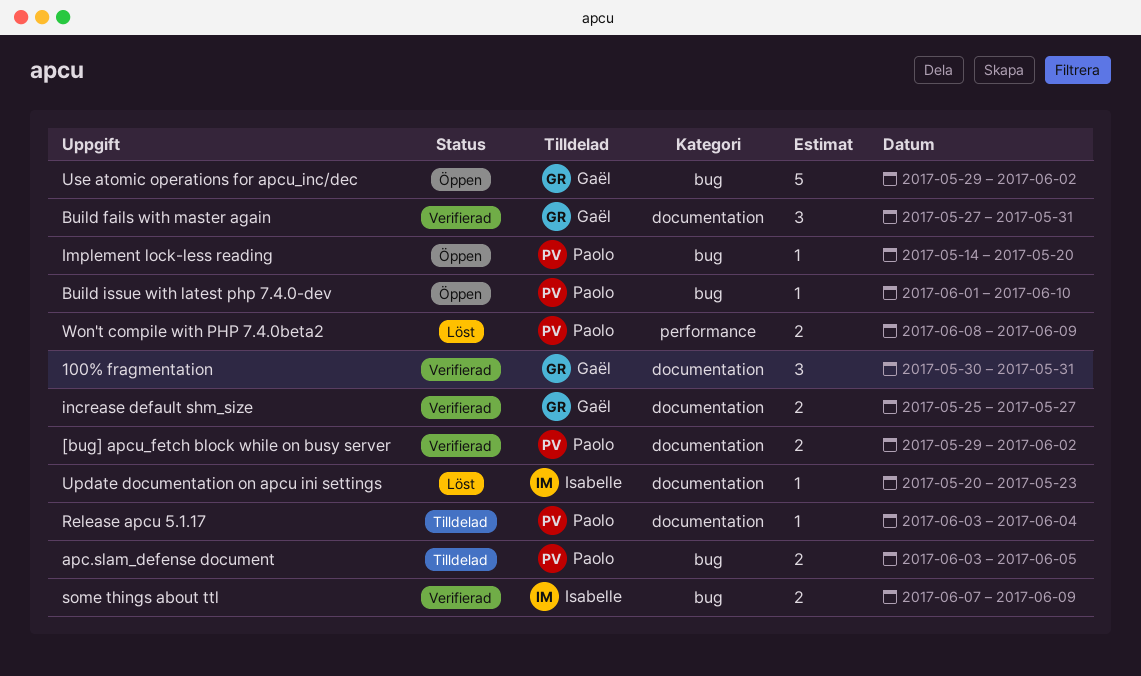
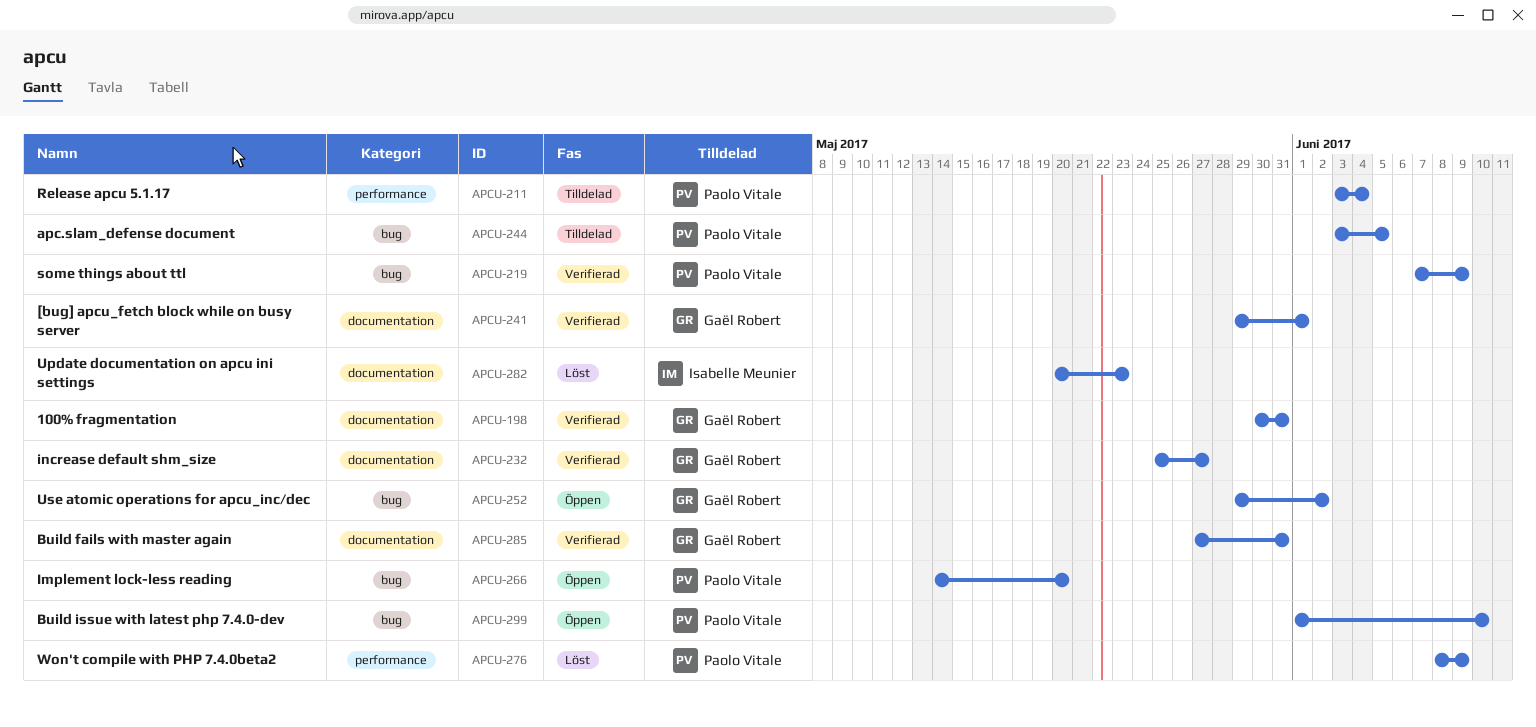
[bug] apcu_fetch block while on busy server, owner: Paolo Vitale -> Gaël Robert
[bug] apcu_fetch block while on busy server, due: Jun 2 -> Jun 1
Release apcu 5.1.17, label: documentation -> performance
some things about ttl, owner: Isabelle Meunier -> Paolo Vitale

